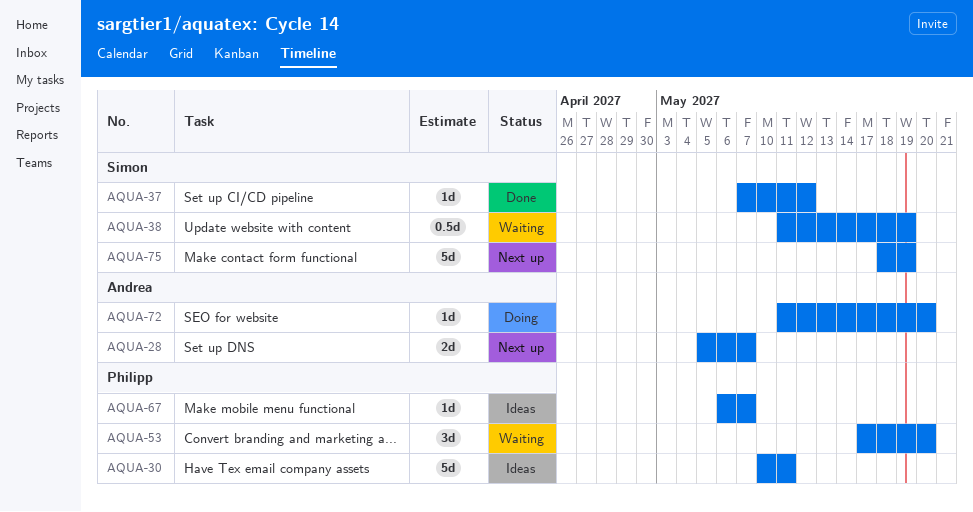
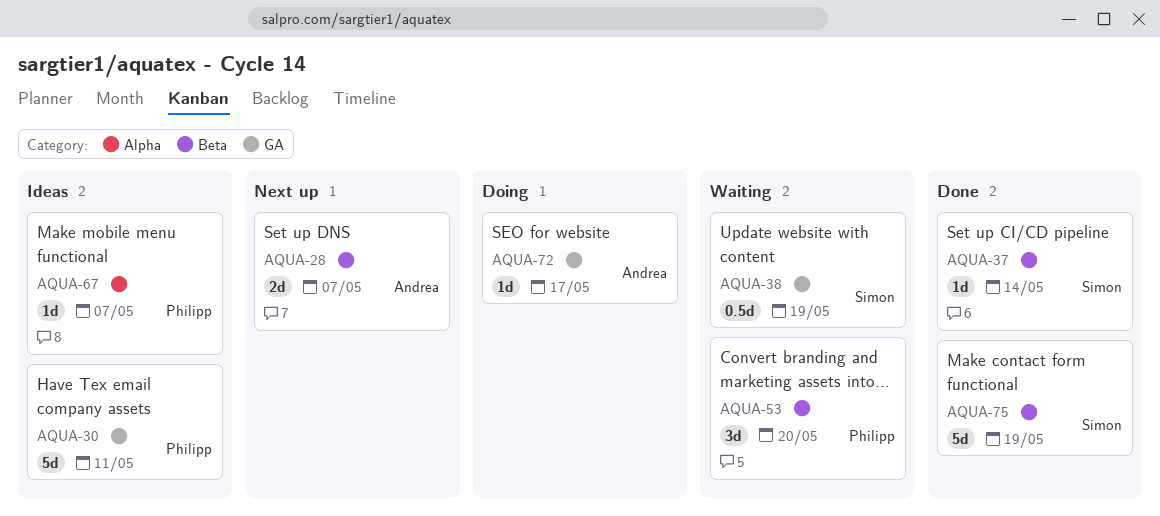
AQUA-37, due: May 12 -> May 14
AQUA-72, due: May 20 -> May 17
AQUA-75, status: Next up -> Done

